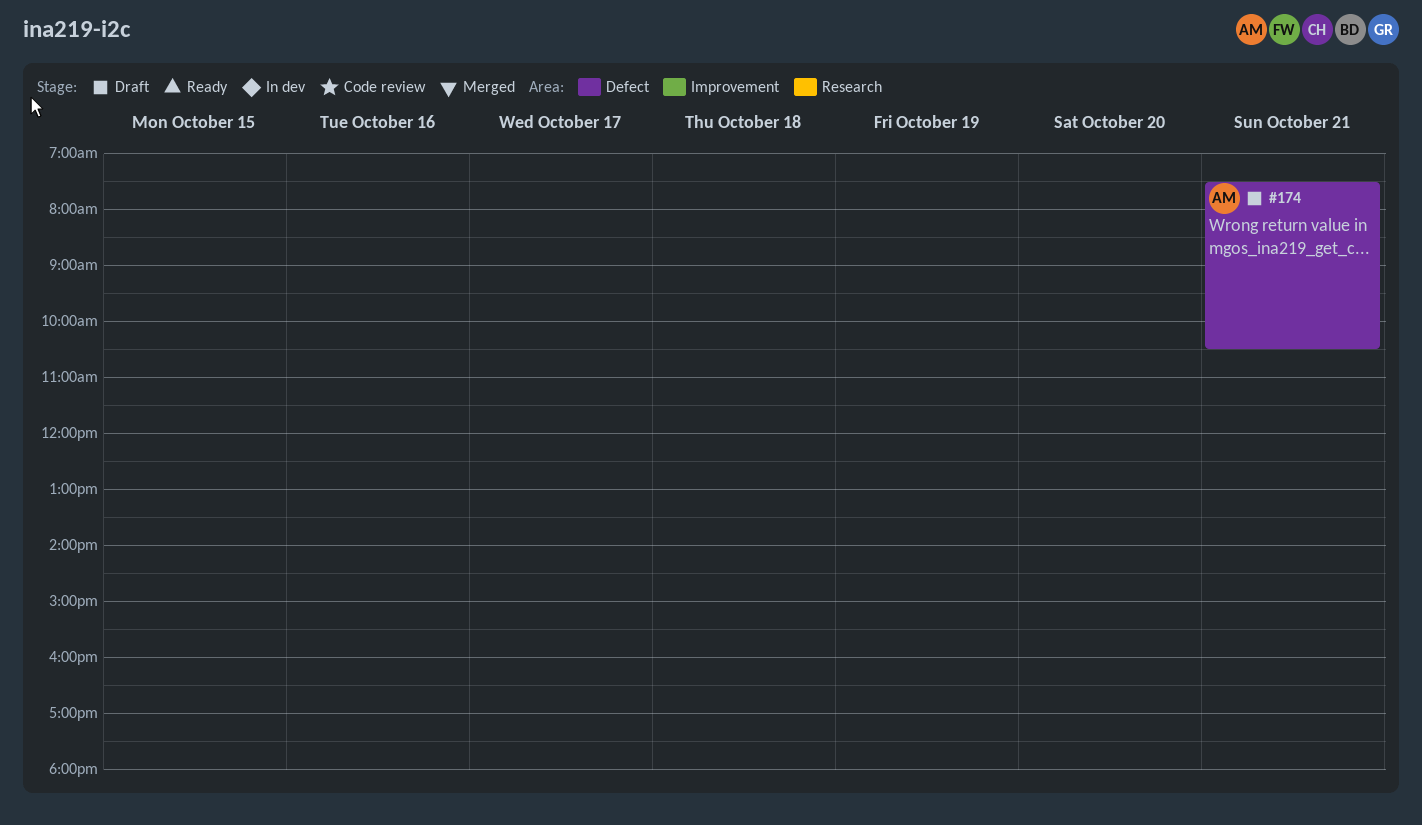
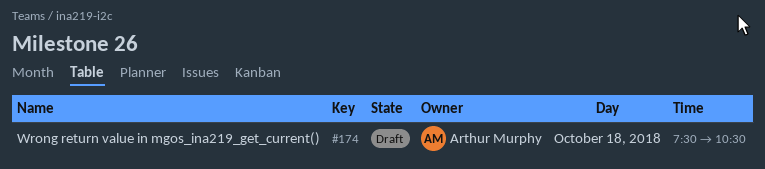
#174, day: Oct 21 -> Oct 18

